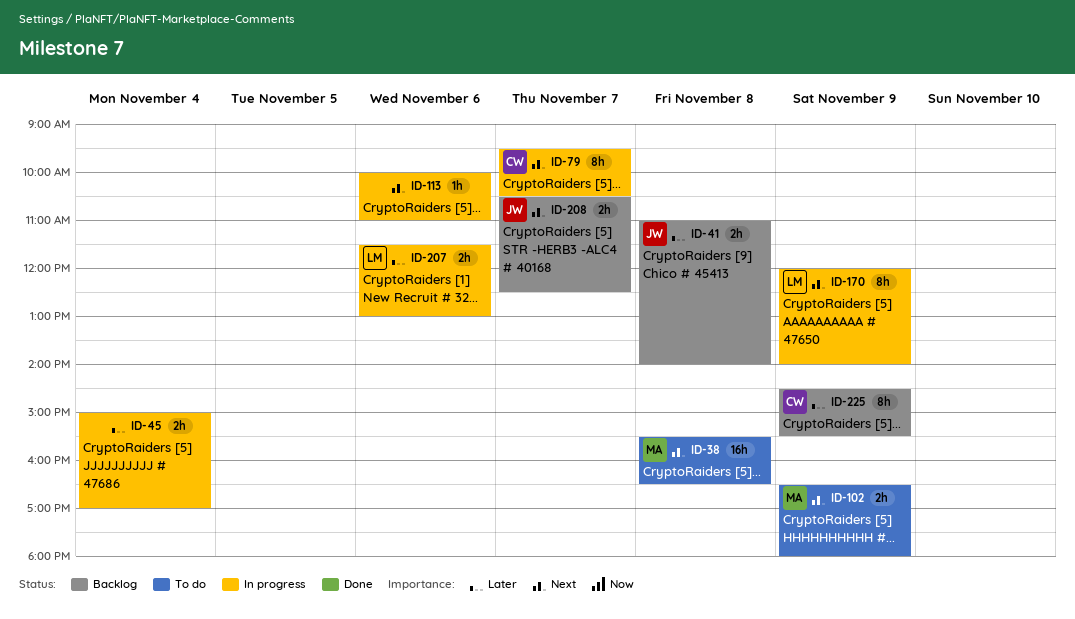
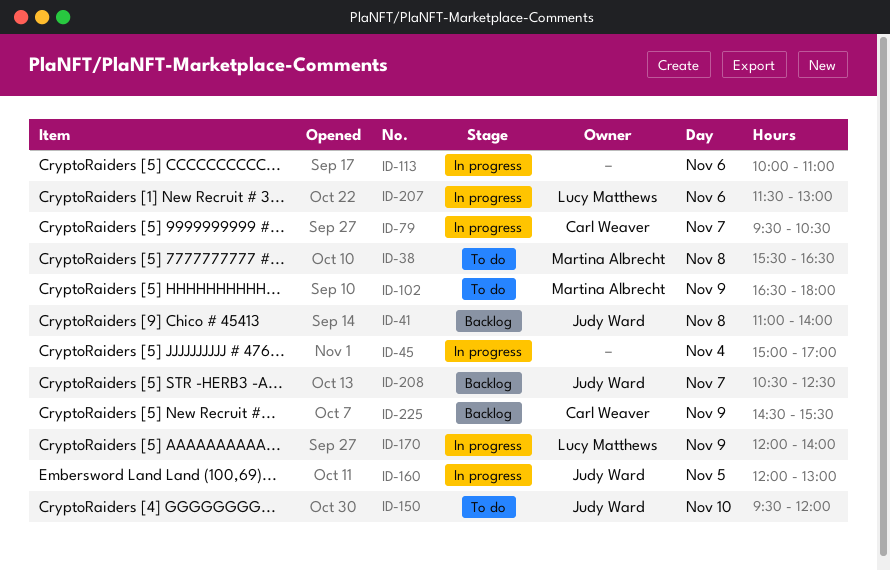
ID-150: none -> present
ID-160: none -> present

